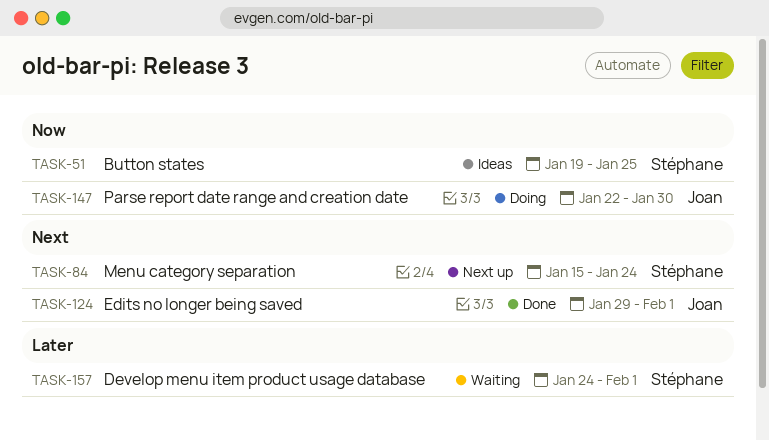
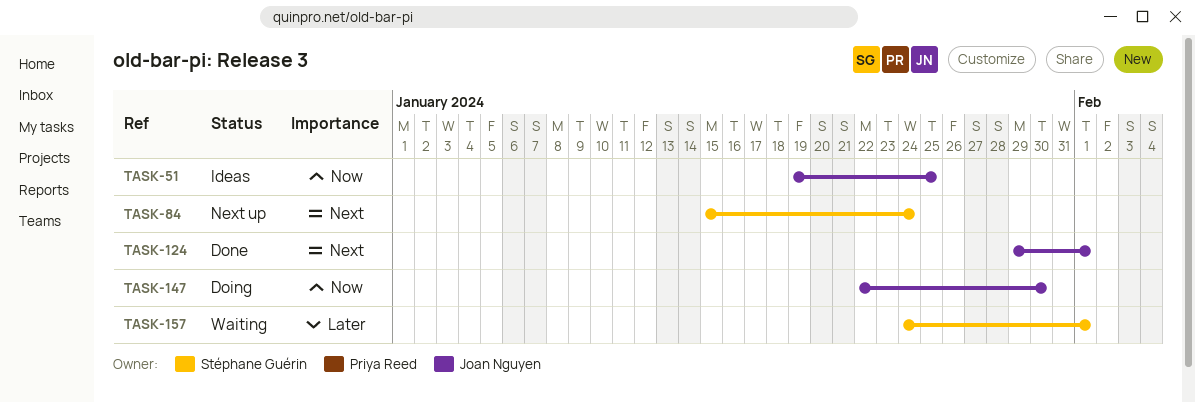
TASK-51, owner: Stéphane Guérin -> Joan Nguyen

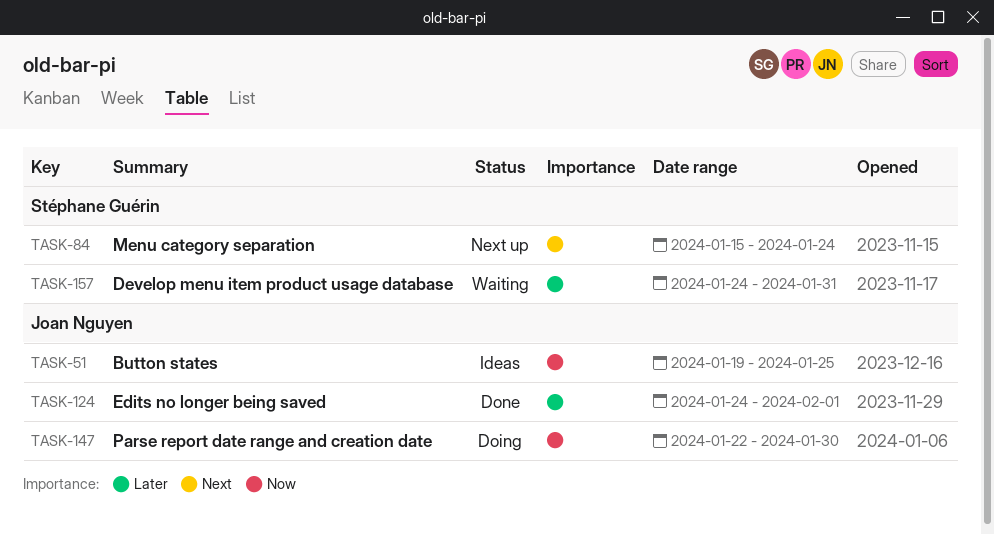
TASK-124, priority: Next -> Later
TASK-124, start: Jan 29 -> Jan 24
TASK-157, due: Feb 1 -> Jan 31

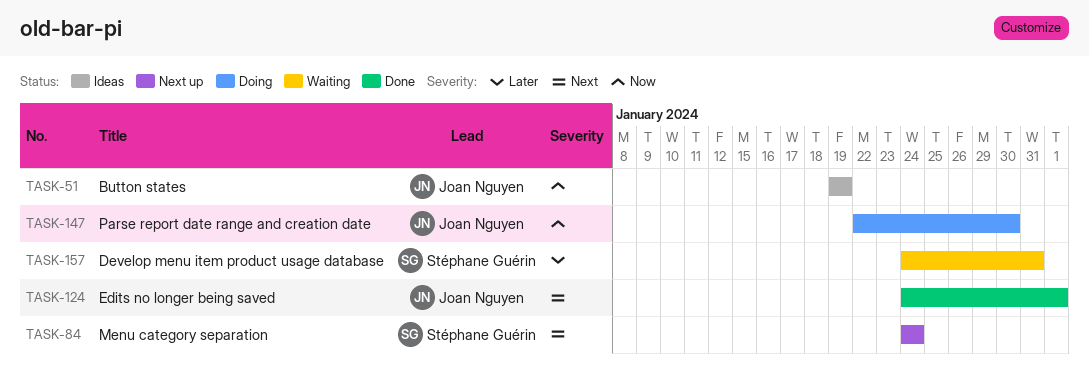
TASK-51, due: Jan 25 -> Jan 19
TASK-84, start: Jan 15 -> Jan 24
TASK-124, priority: Later -> Next

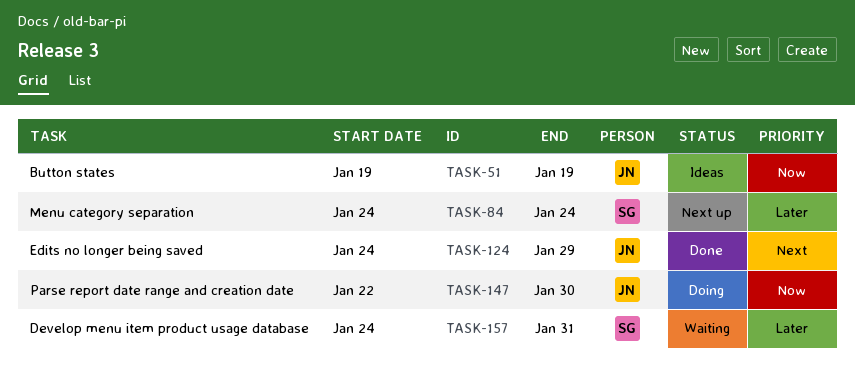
TASK-84, priority: Next -> Later
TASK-124, due: Feb 1 -> Jan 29

